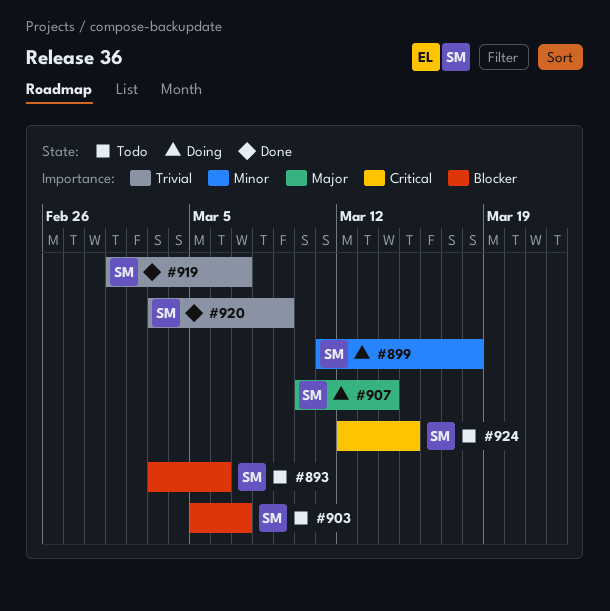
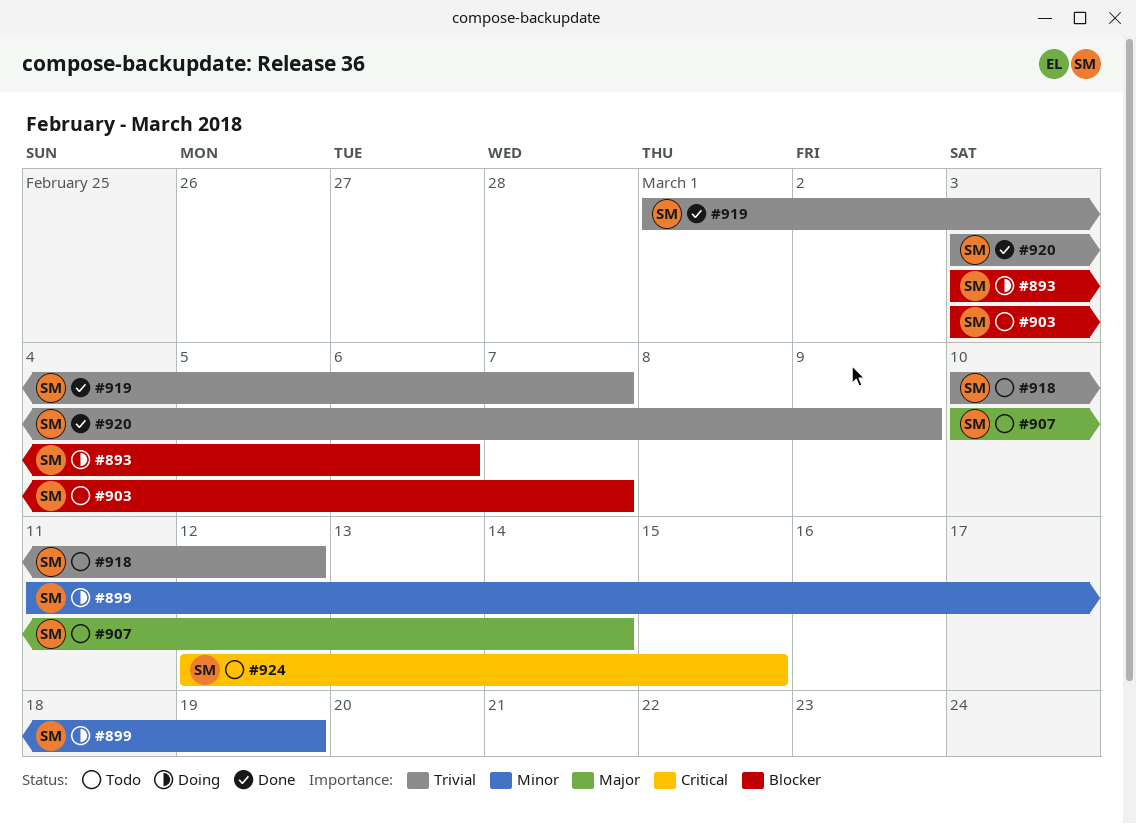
#893, status: Todo -> Doing
#899, due: Mar 18 -> Mar 19
#903, start: Mar 5 -> Mar 3
#907, status: Doing -> Todo
#918: none -> present

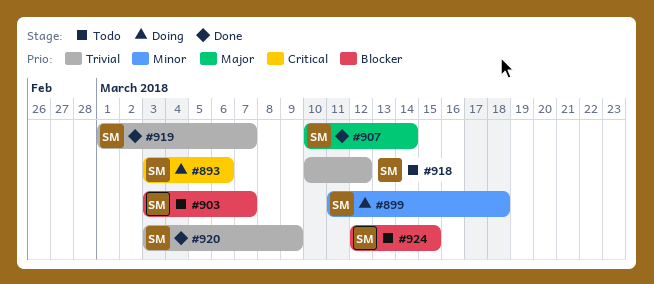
#893, priority: Blocker -> Critical
#899, due: Mar 19 -> Mar 18
#907, status: Todo -> Done
#924, priority: Critical -> Blocker

